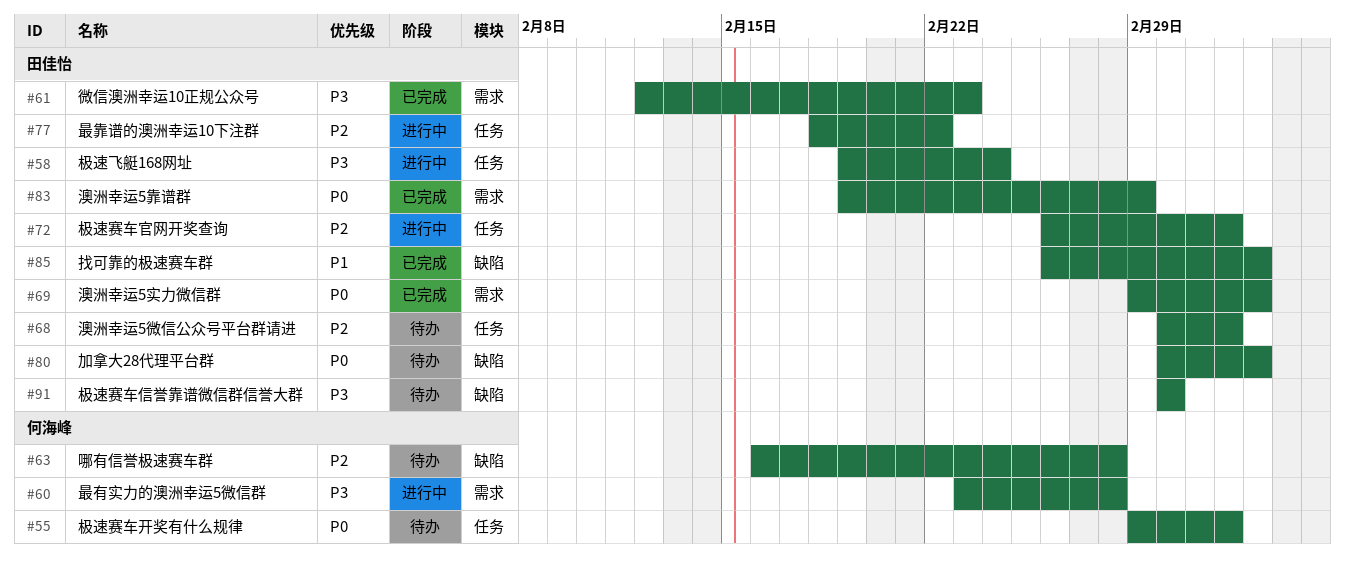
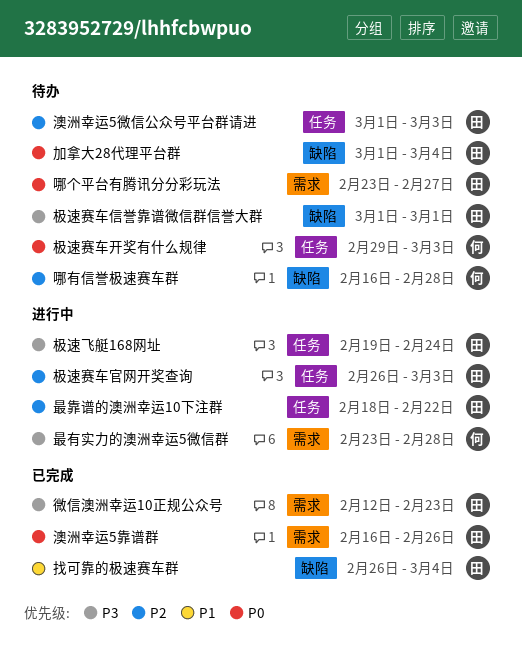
哪个平台有腾讯分分彩玩法: none -> present
澳洲幸运5实力微信群: present -> none
澳洲幸运5靠谱群, start: Feb 19 -> Feb 16
澳洲幸运5靠谱群, due: Feb 29 -> Feb 26

